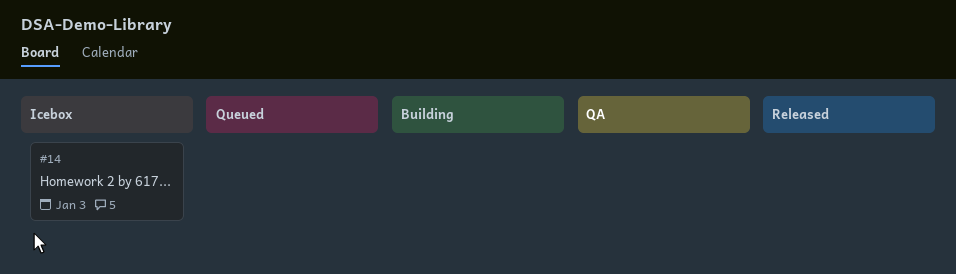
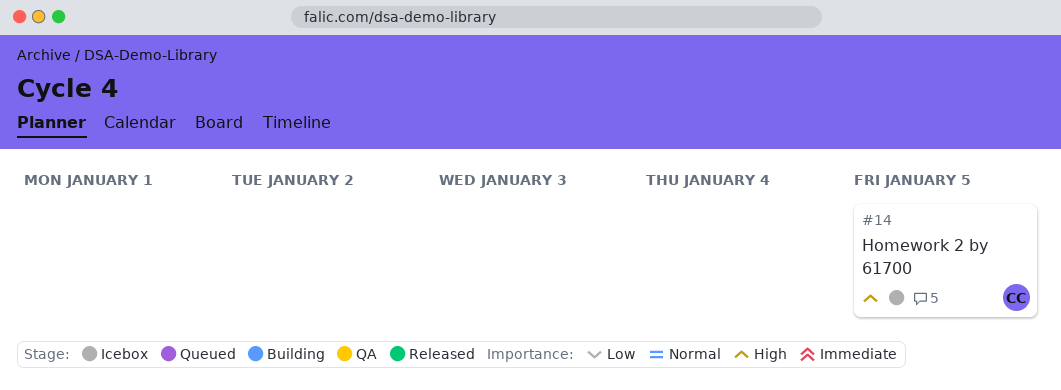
#14, due: Jan 3 -> Jan 5

